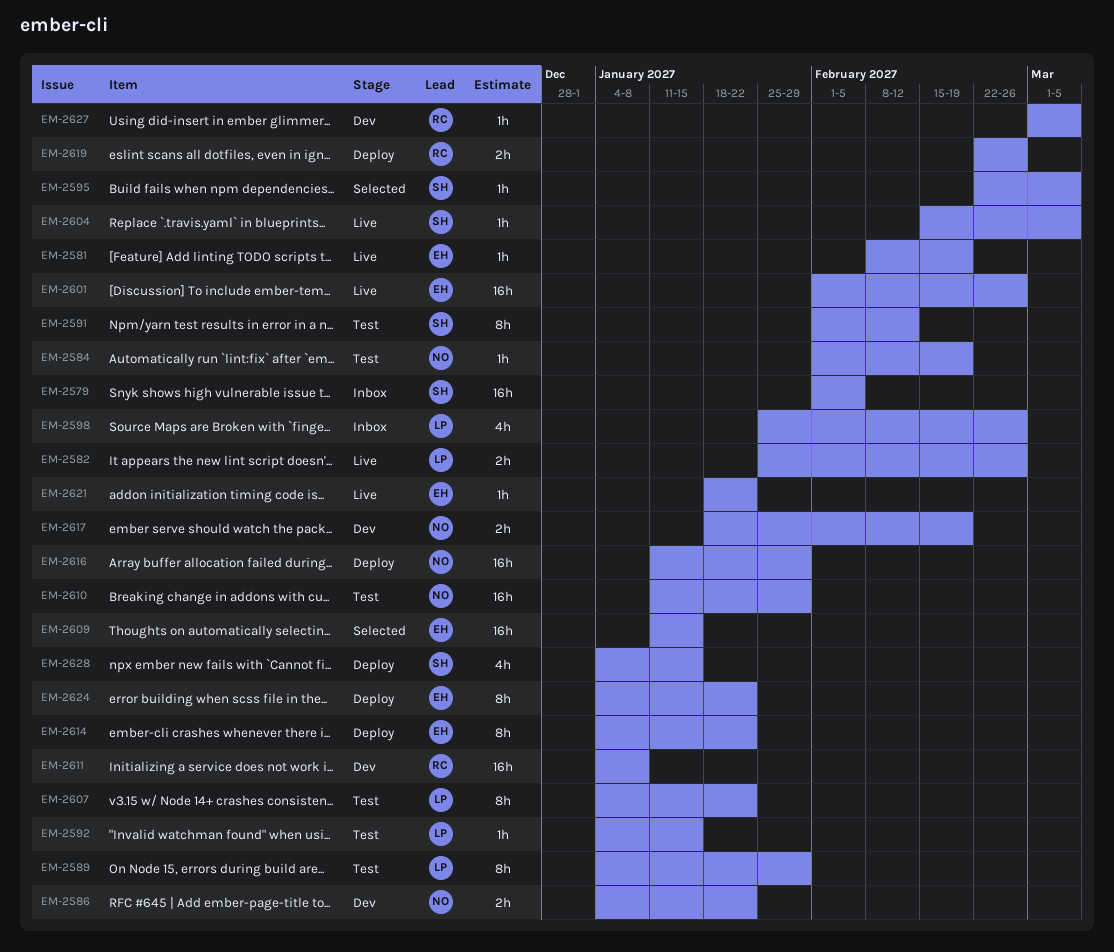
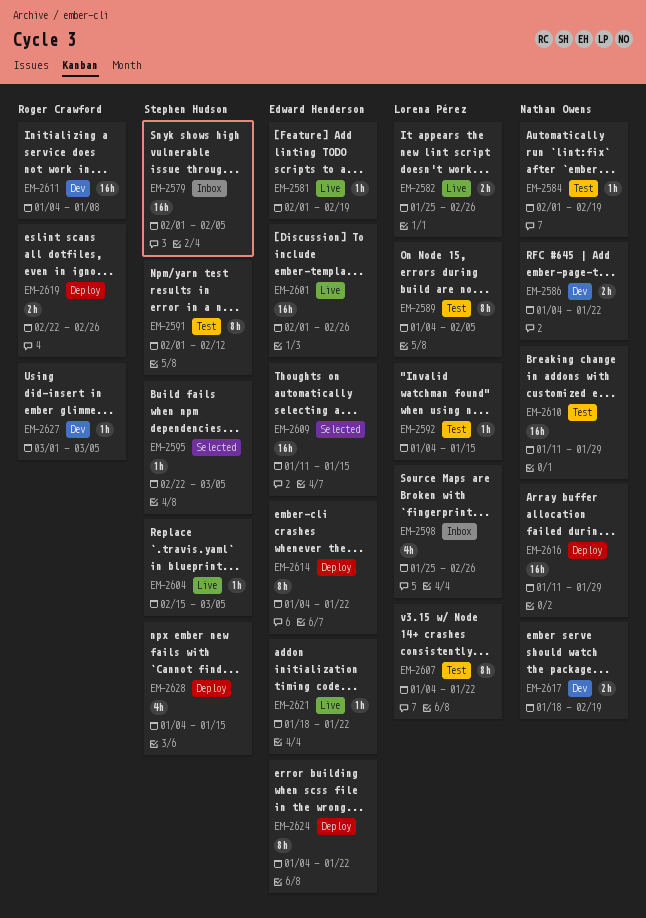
EM-2581, start: Feb 8 -> Feb 1
EM-2589, due: Jan 29 -> Feb 5

